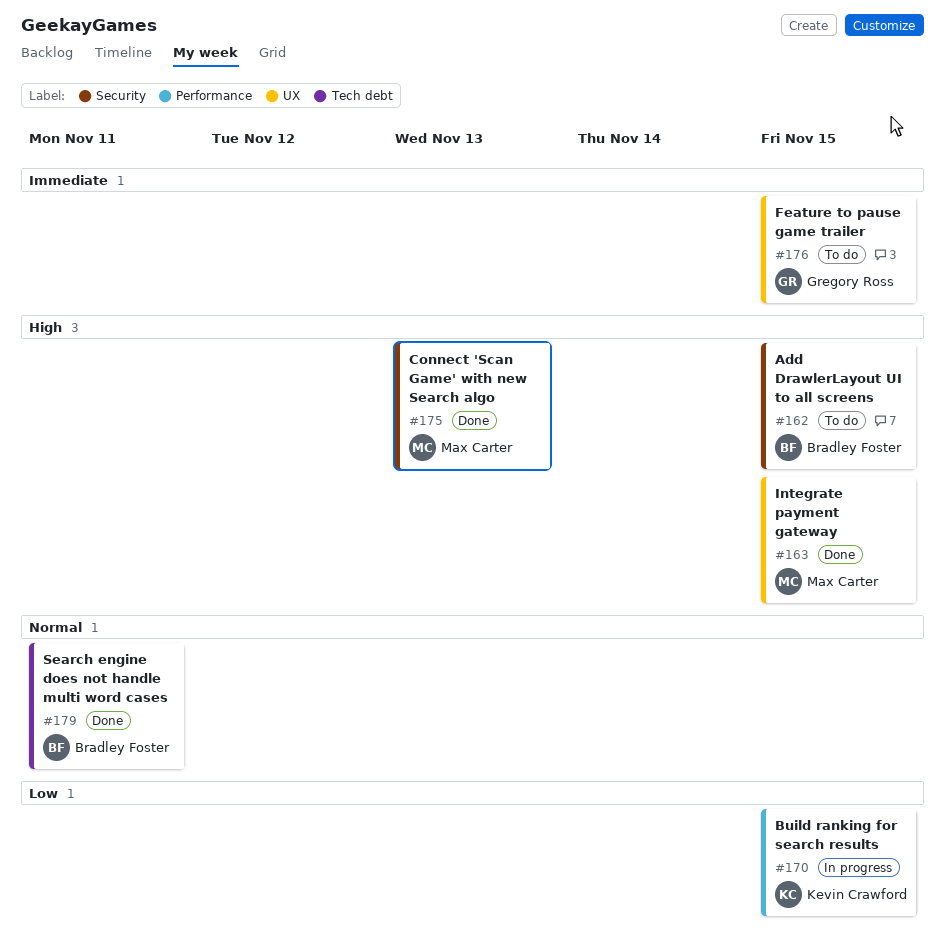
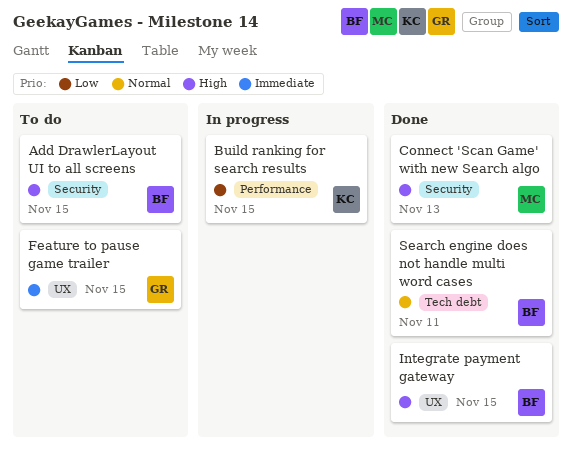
Integrate payment gateway, owner: Max Carter -> Bradley Foster

